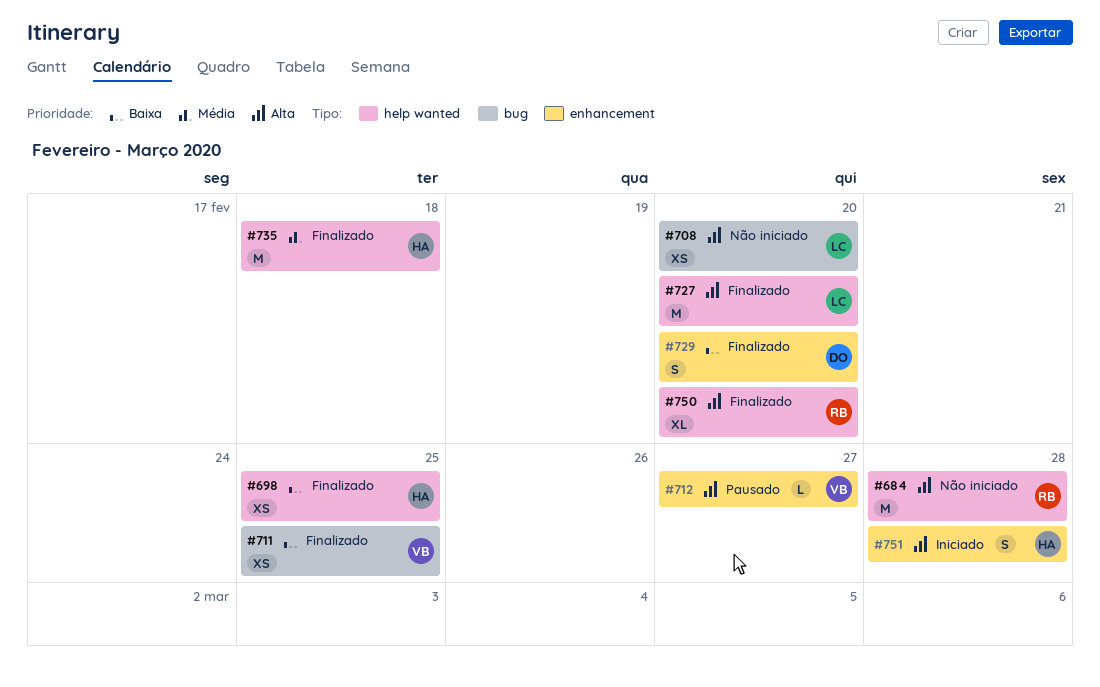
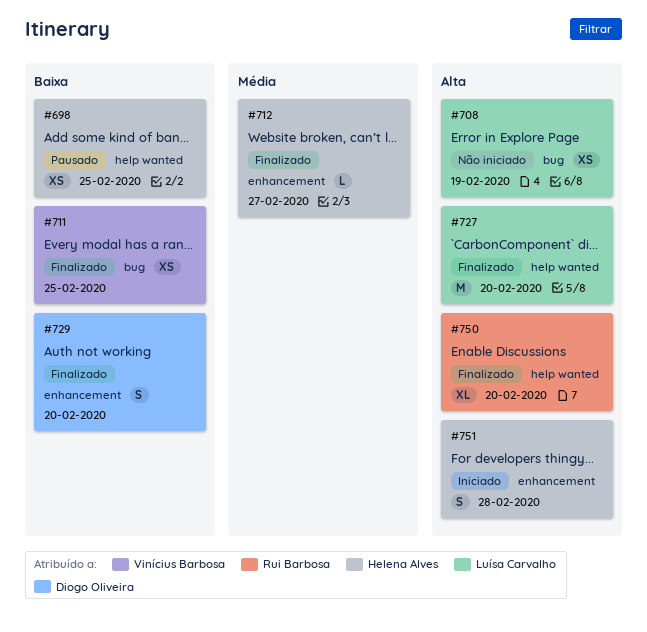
#684: present -> none
#698, status: Finalizado -> Pausado
#708, due: Feb 20 -> Feb 19
#712, status: Pausado -> Finalizado
#712, owner: Vinícius Barbosa -> Helena Alves
#712, priority: Alta -> Média
#735: present -> none

